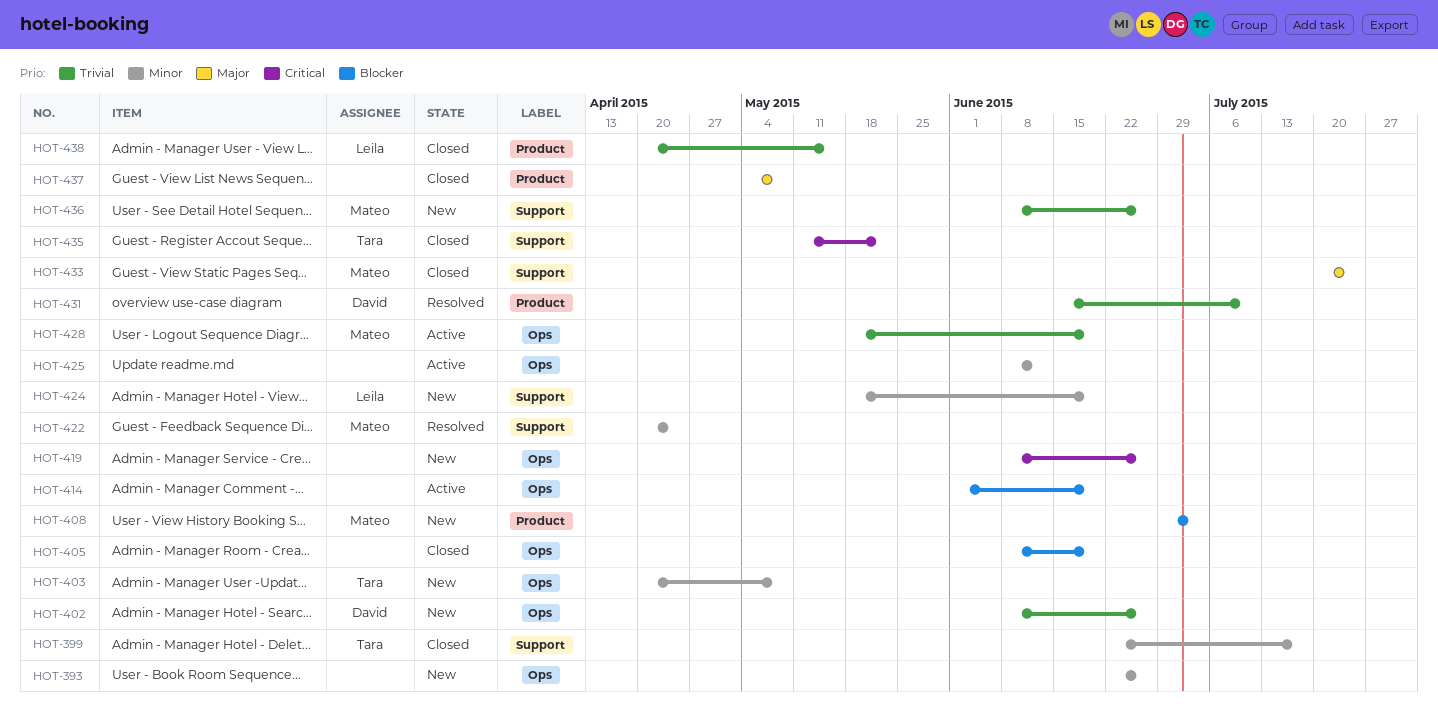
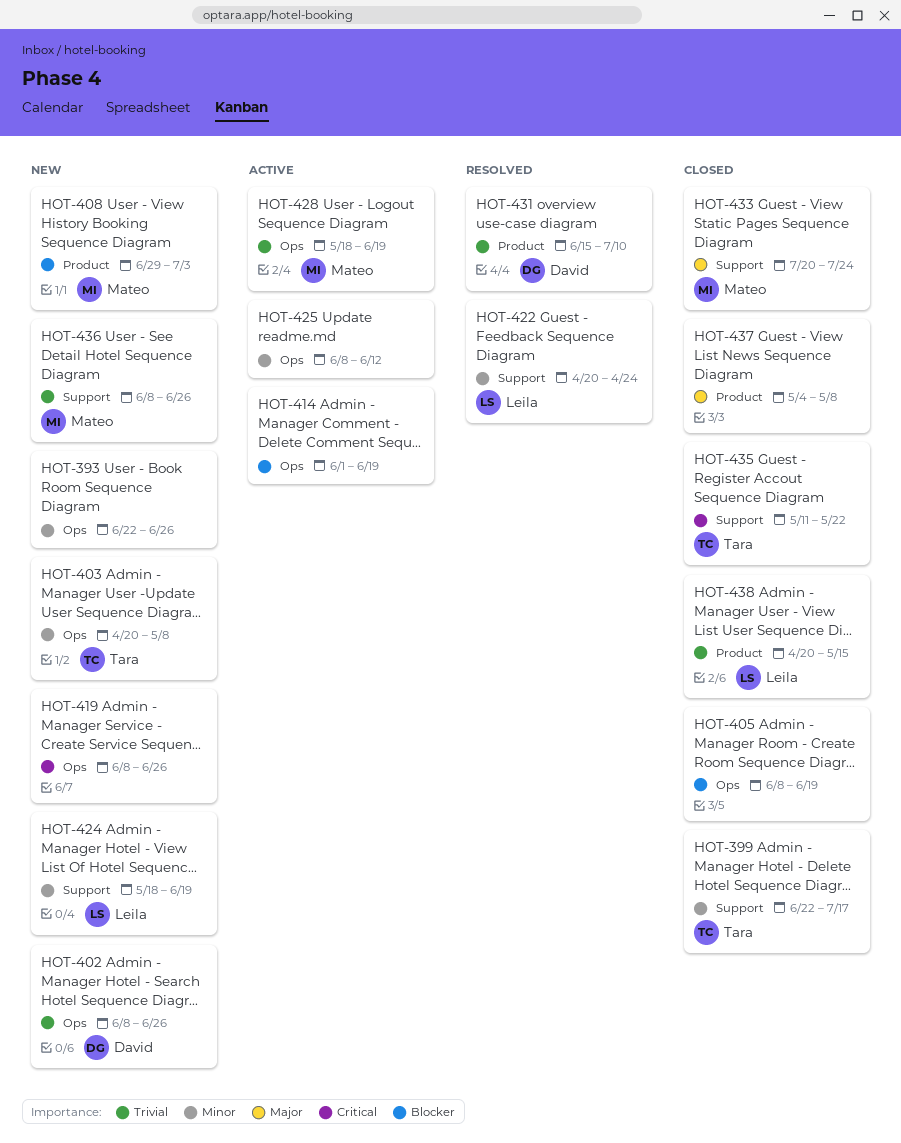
HOT-422, owner: Mateo -> Leila

